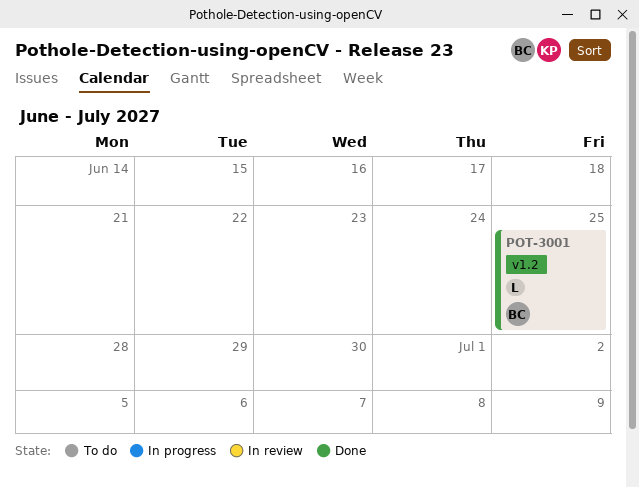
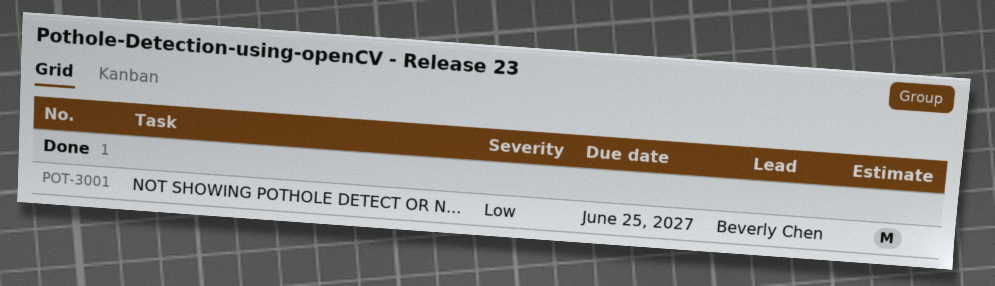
POT-3001, estimate: L -> M

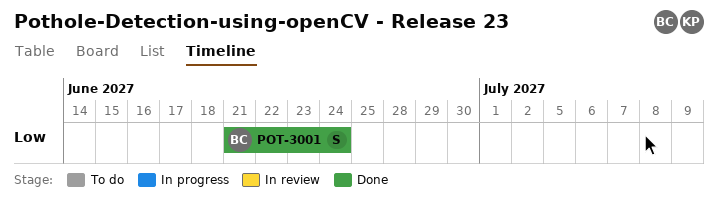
POT-3001, estimate: M -> S
POT-3001, due: Jun 25 -> Jun 24

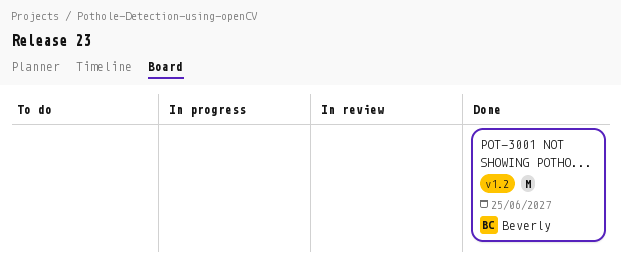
POT-3001, estimate: S -> M
POT-3001, due: Jun 24 -> Jun 25

